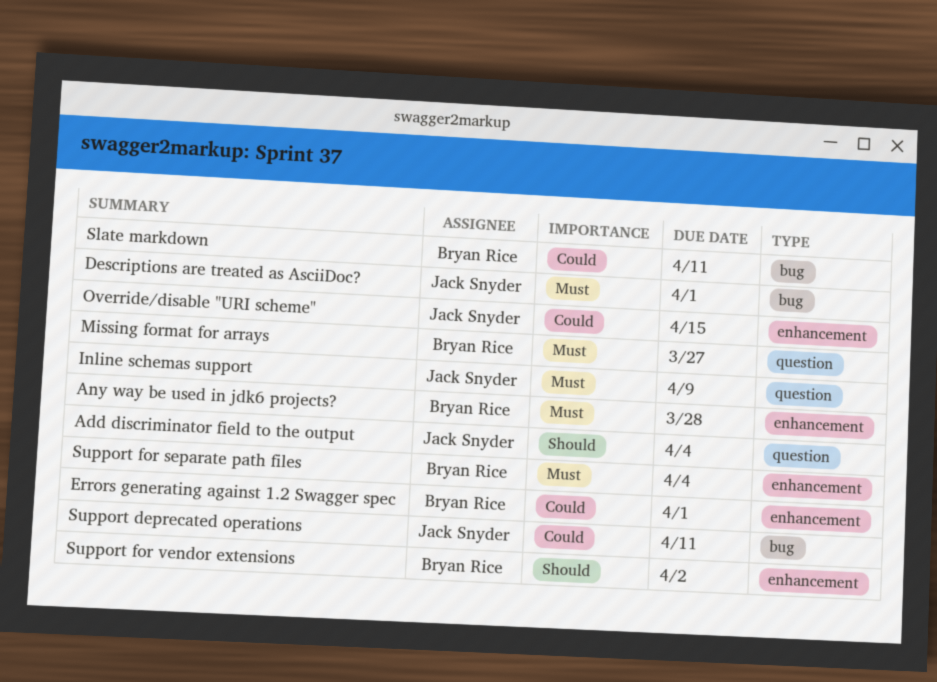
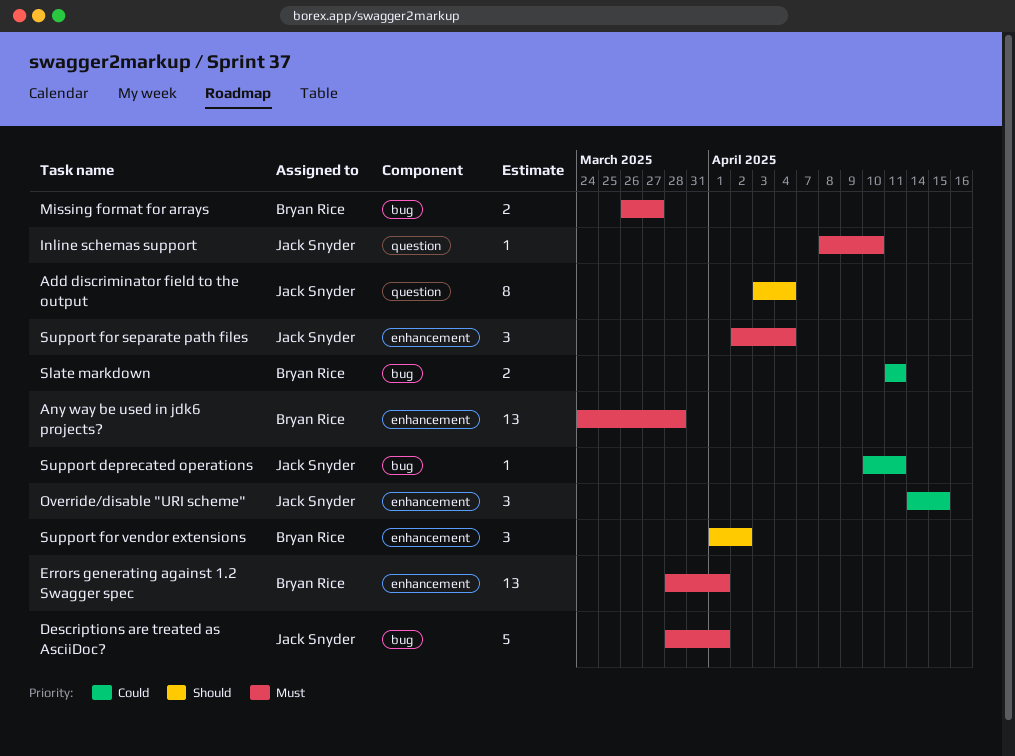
Errors generating against 1.2 Swagger spec, priority: Could -> Must
Inline schemas support, due: Apr 9 -> Apr 10
Missing format for arrays, label: question -> bug
Support for separate path files, owner: Bryan Rice -> Jack Snyder

